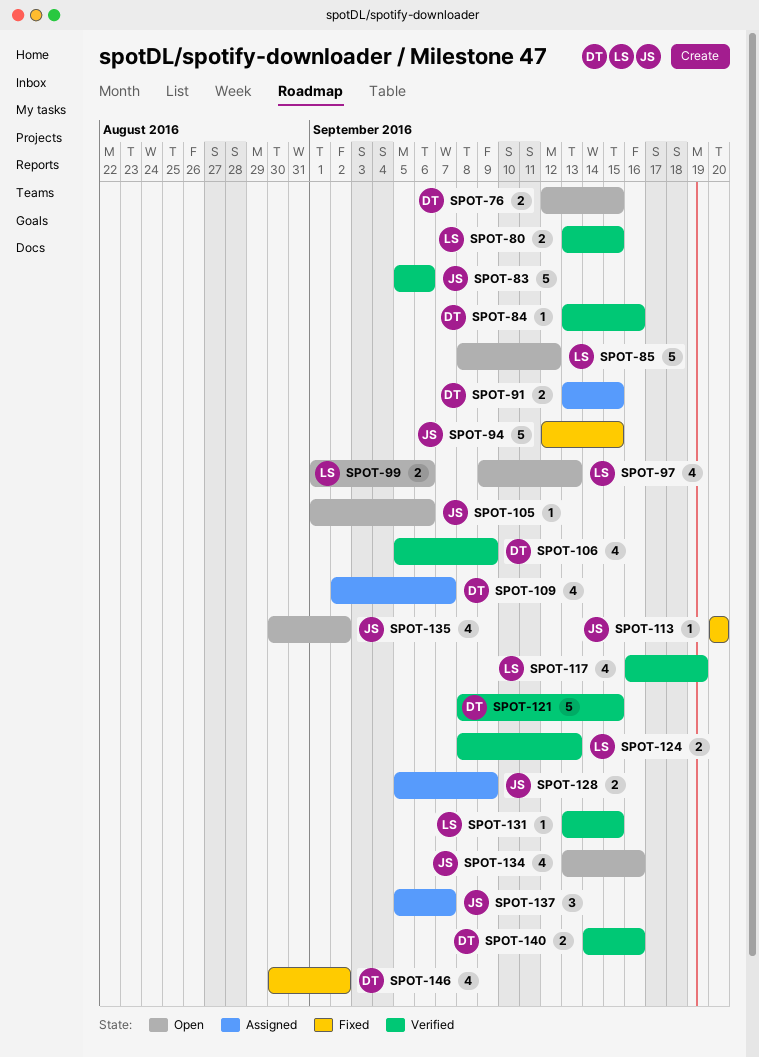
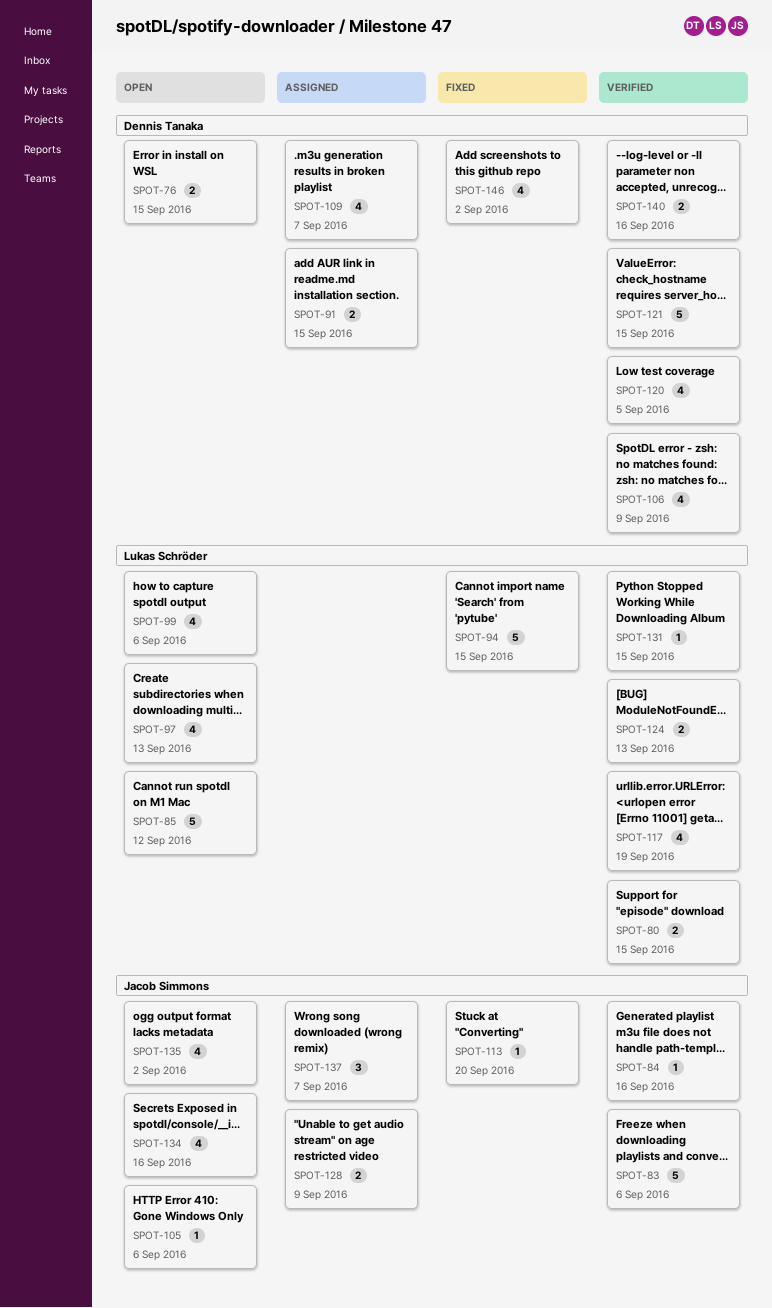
SPOT-84, owner: Dennis Tanaka -> Jacob Simmons
SPOT-94, owner: Jacob Simmons -> Lukas Schröder
SPOT-99, estimate: 2 -> 4
SPOT-120: none -> present

